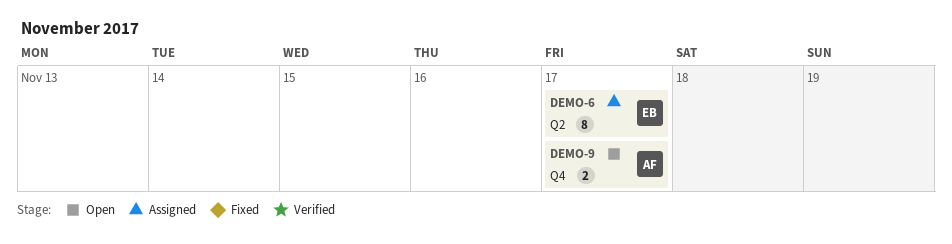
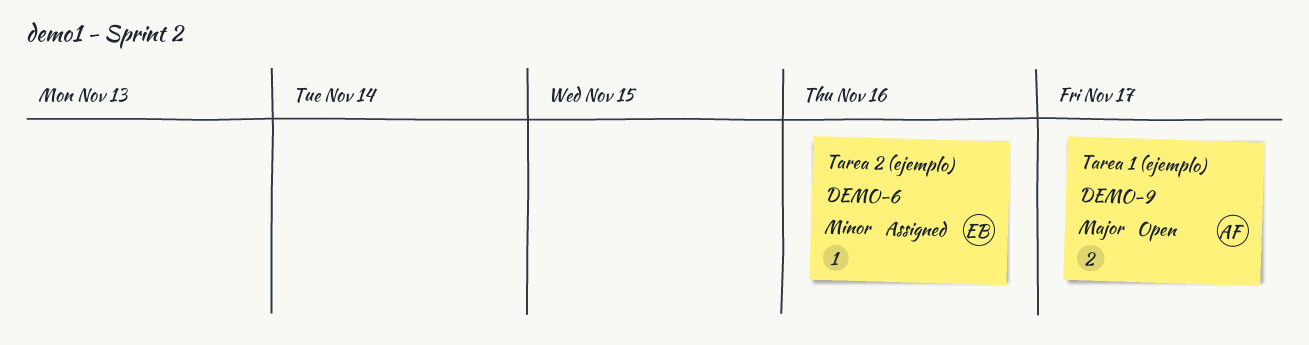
DEMO-6, estimate: 8 -> 1
DEMO-6, due: Nov 17 -> Nov 16

